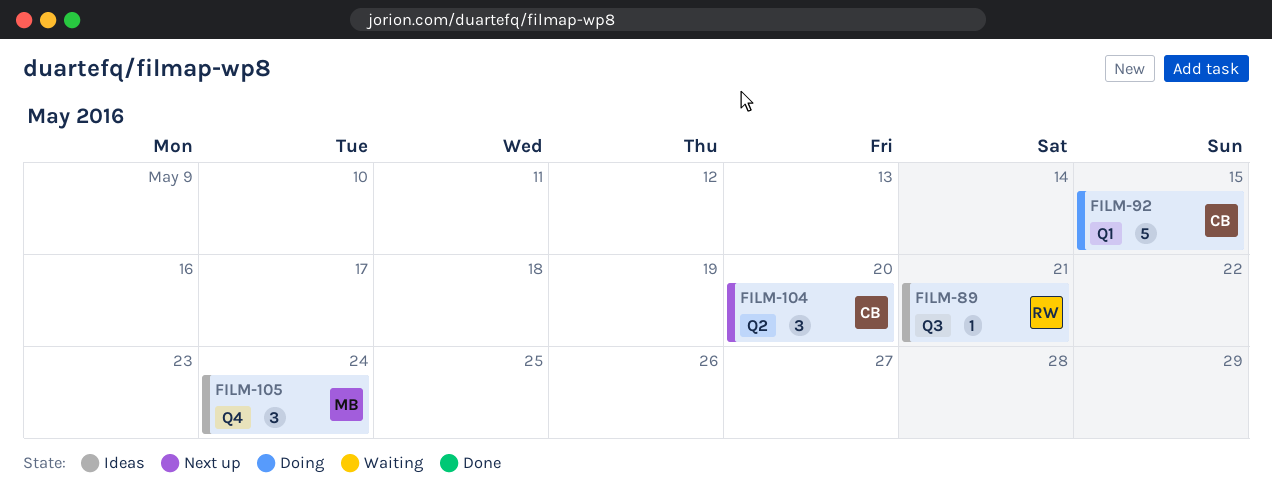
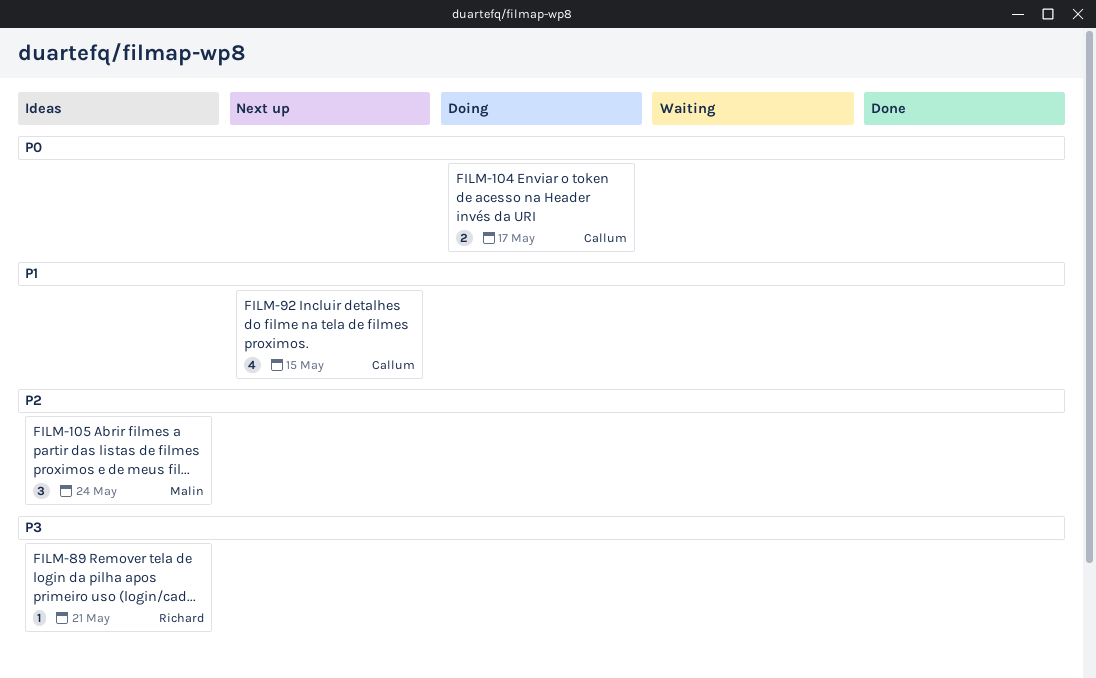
FILM-92, status: Doing -> Next up
FILM-92, estimate: 5 -> 4
FILM-104, status: Next up -> Doing
FILM-104, estimate: 3 -> 2
FILM-104, due: May 20 -> May 17

